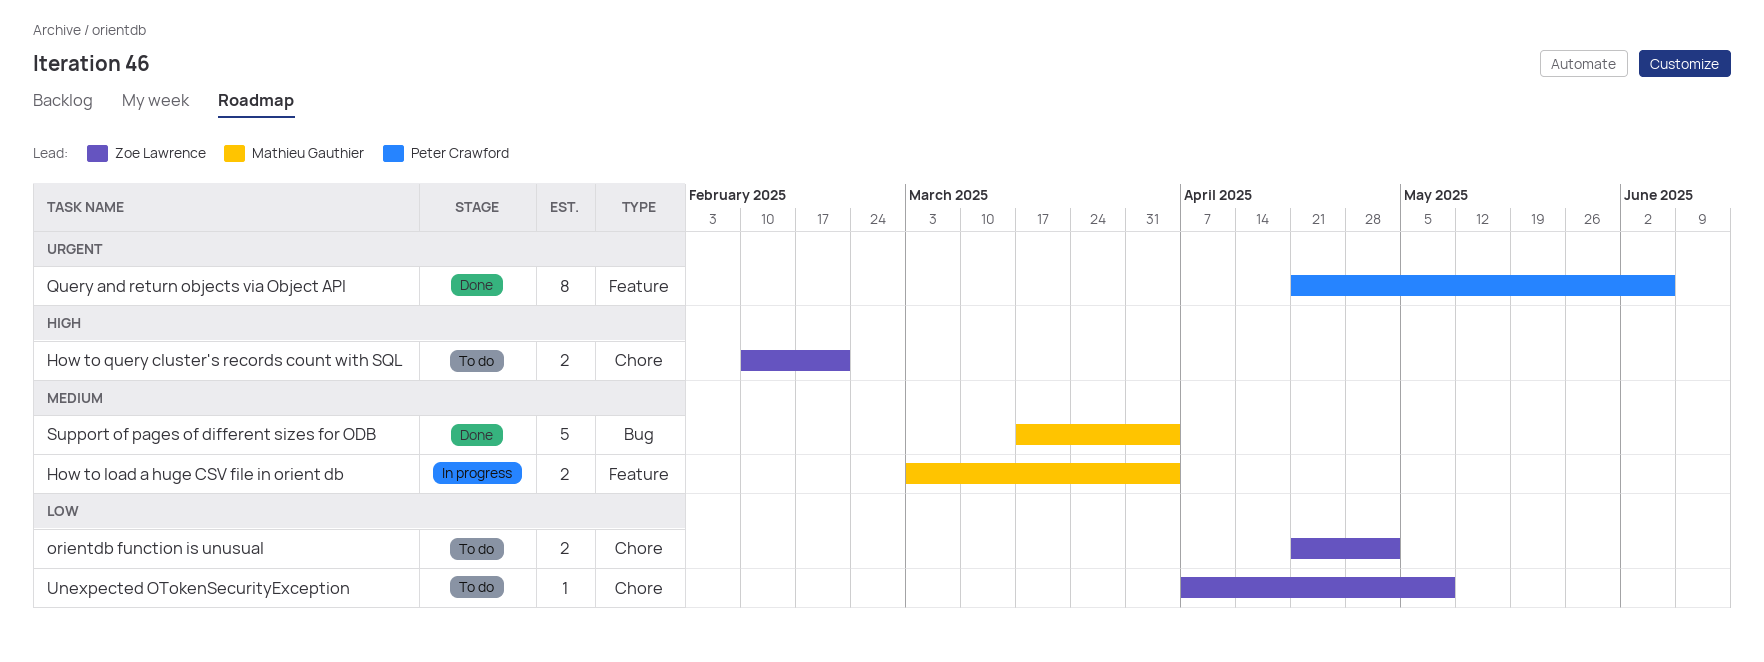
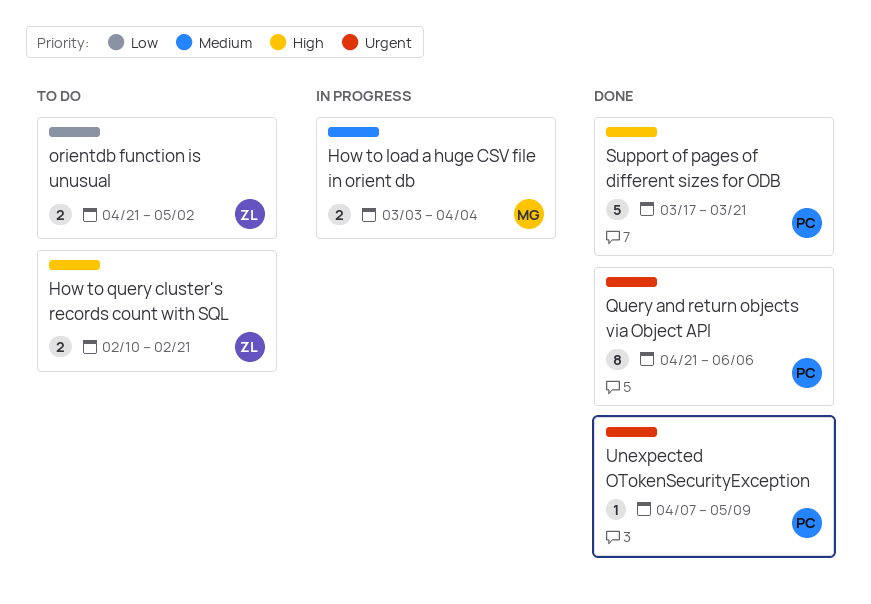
Support of pages of different sizes for ODB, owner: Mathieu Gauthier -> Peter Crawford
Support of pages of different sizes for ODB, priority: Medium -> High
Support of pages of different sizes for ODB, due: Apr 4 -> Mar 21
Unexpected OTokenSecurityException, status: To do -> Done
Unexpected OTokenSecurityException, owner: Zoe Lawrence -> Peter Crawford
Unexpected OTokenSecurityException, priority: Low -> Urgent

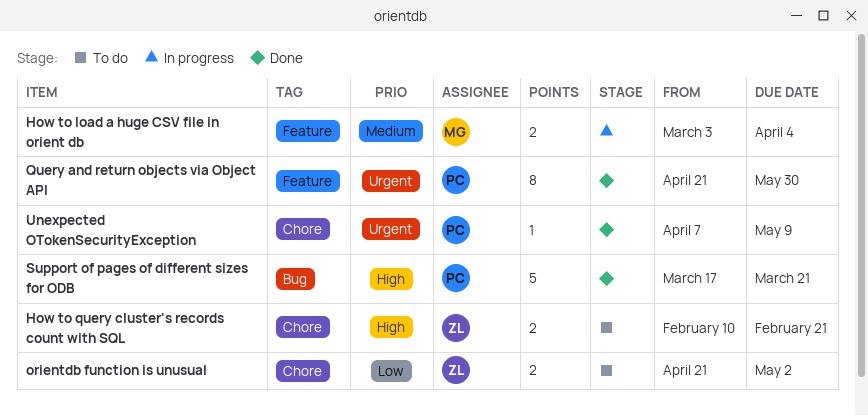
Query and return objects via Object API, due: Jun 6 -> May 30

